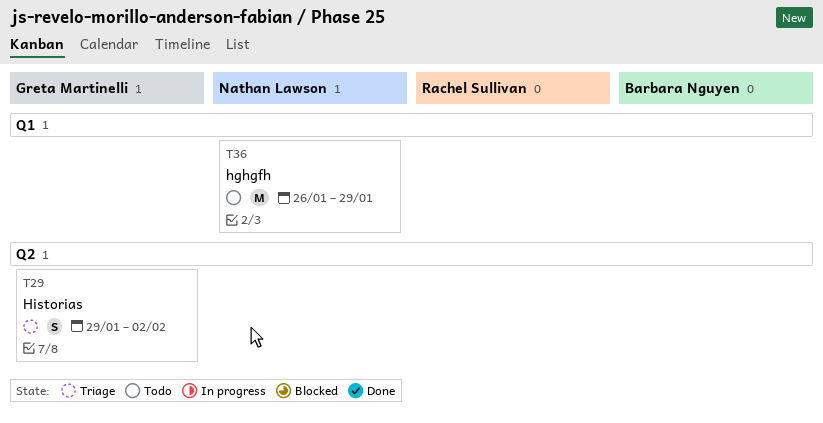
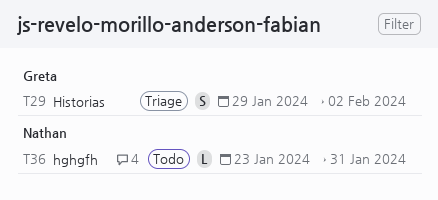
T36, estimate: M -> L
T36, start: Jan 26 -> Jan 23
T36, due: Jan 29 -> Jan 31

